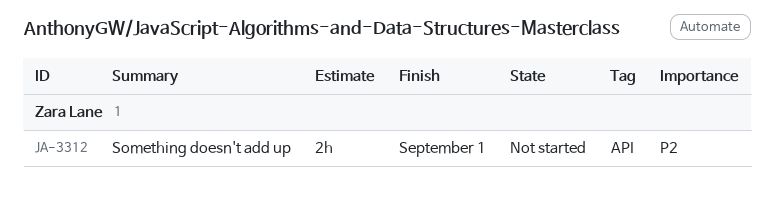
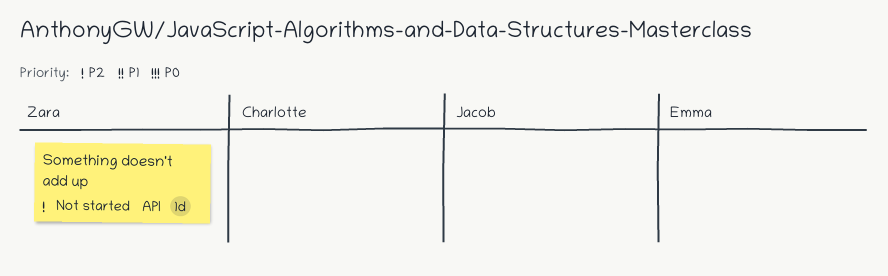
Something doesn't add up, estimate: 2h -> 1d

